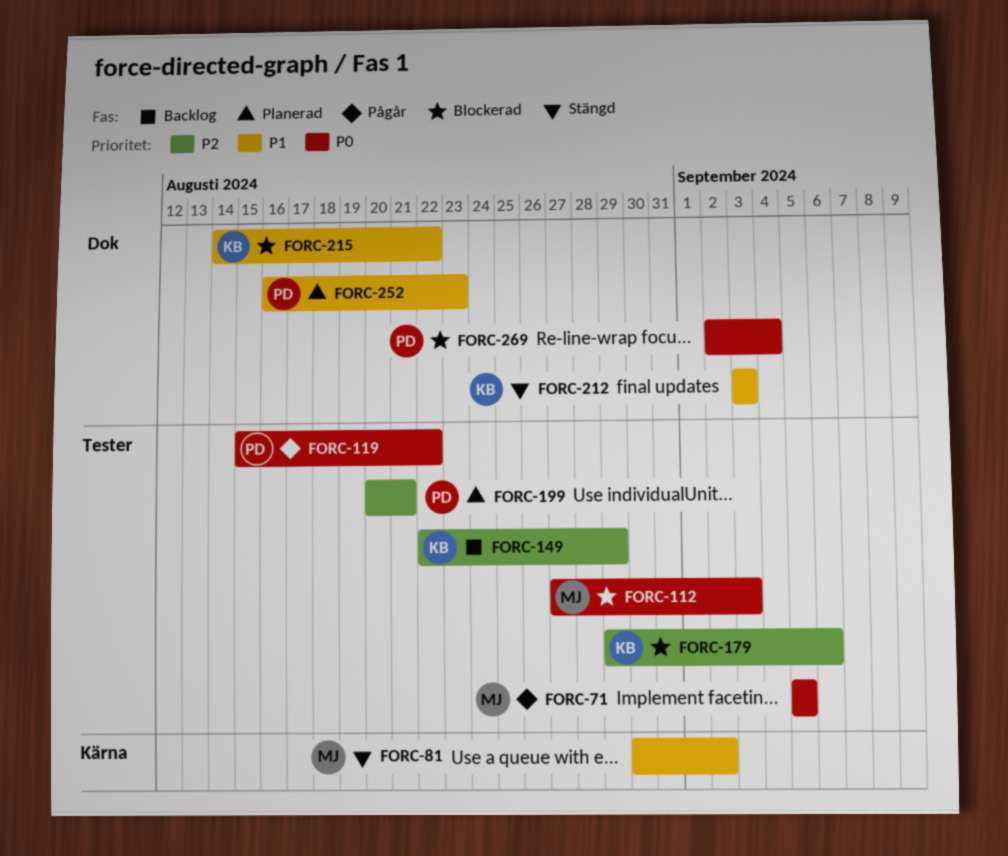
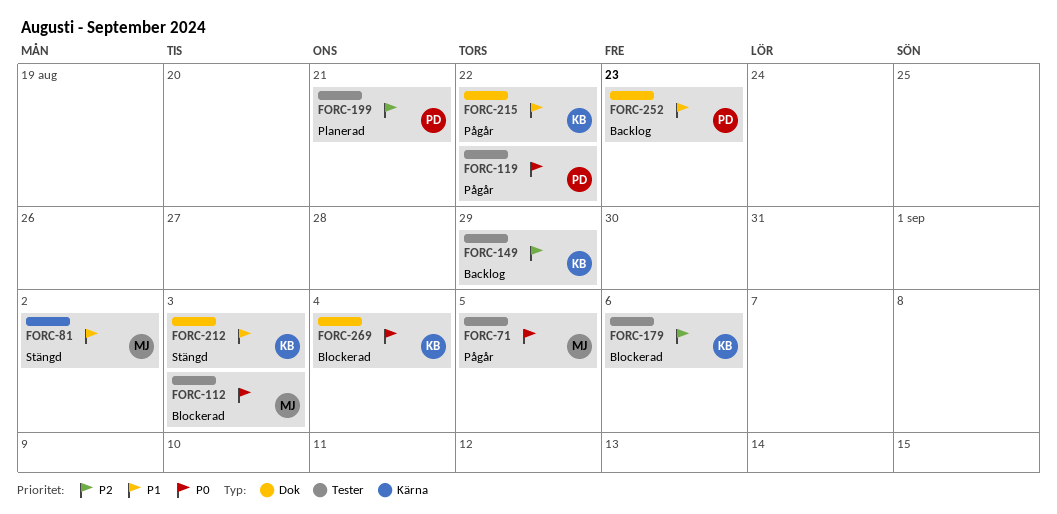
FORC-215, status: Blockerad -> Pågår
FORC-252, status: Planerad -> Backlog
FORC-269, owner: PD -> KB

